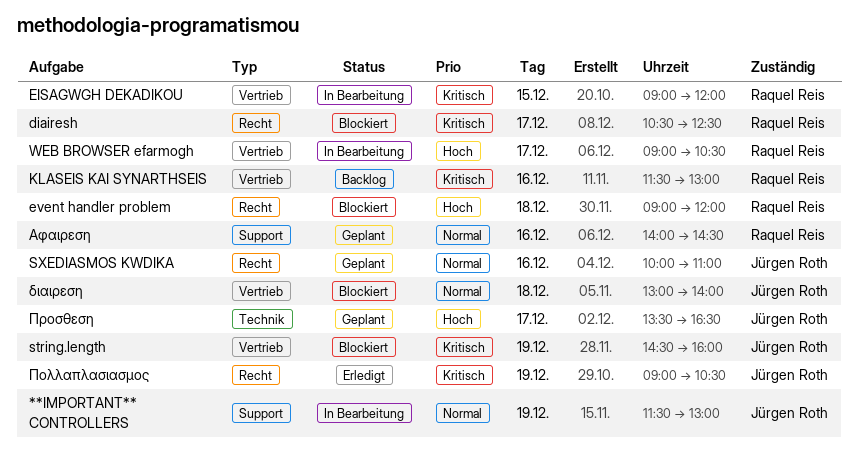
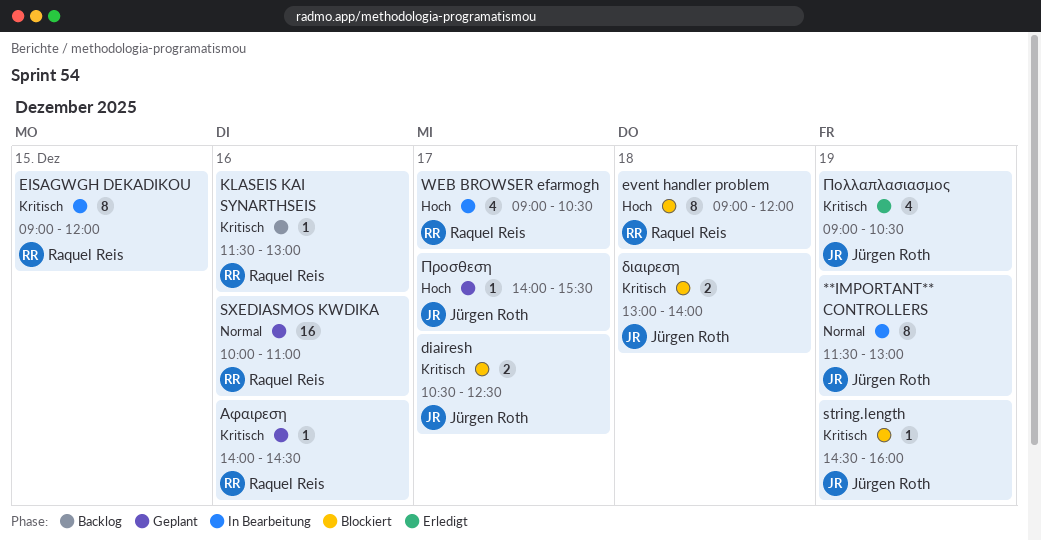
diairesh, owner: Raquel Reis -> Jürgen Roth
SXEDIASMOS KWDIKA, owner: Jürgen Roth -> Raquel Reis
Αφαιρεση, priority: Normal -> Kritisch
διαιρεση, priority: Normal -> Kritisch
Προσθεση, begins: 13:30 -> 14:00
Προσθεση, ends: 16:30 -> 15:30

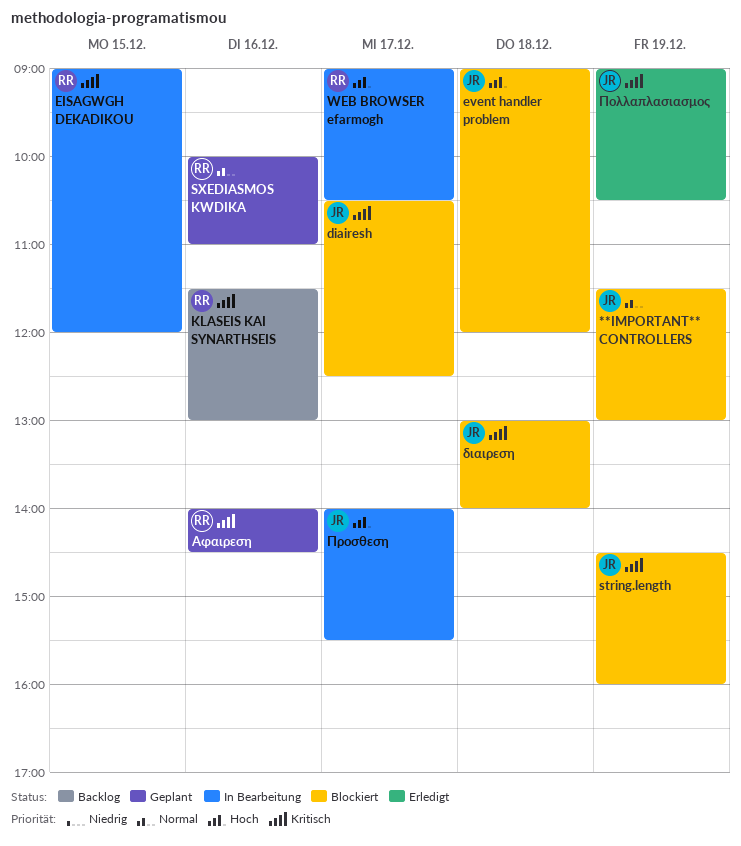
**IMPORTANT** CONTROLLERS, status: In Bearbeitung -> Blockiert
event handler problem, owner: Raquel Reis -> Jürgen Roth
Προσθεση, status: Geplant -> In Bearbeitung

